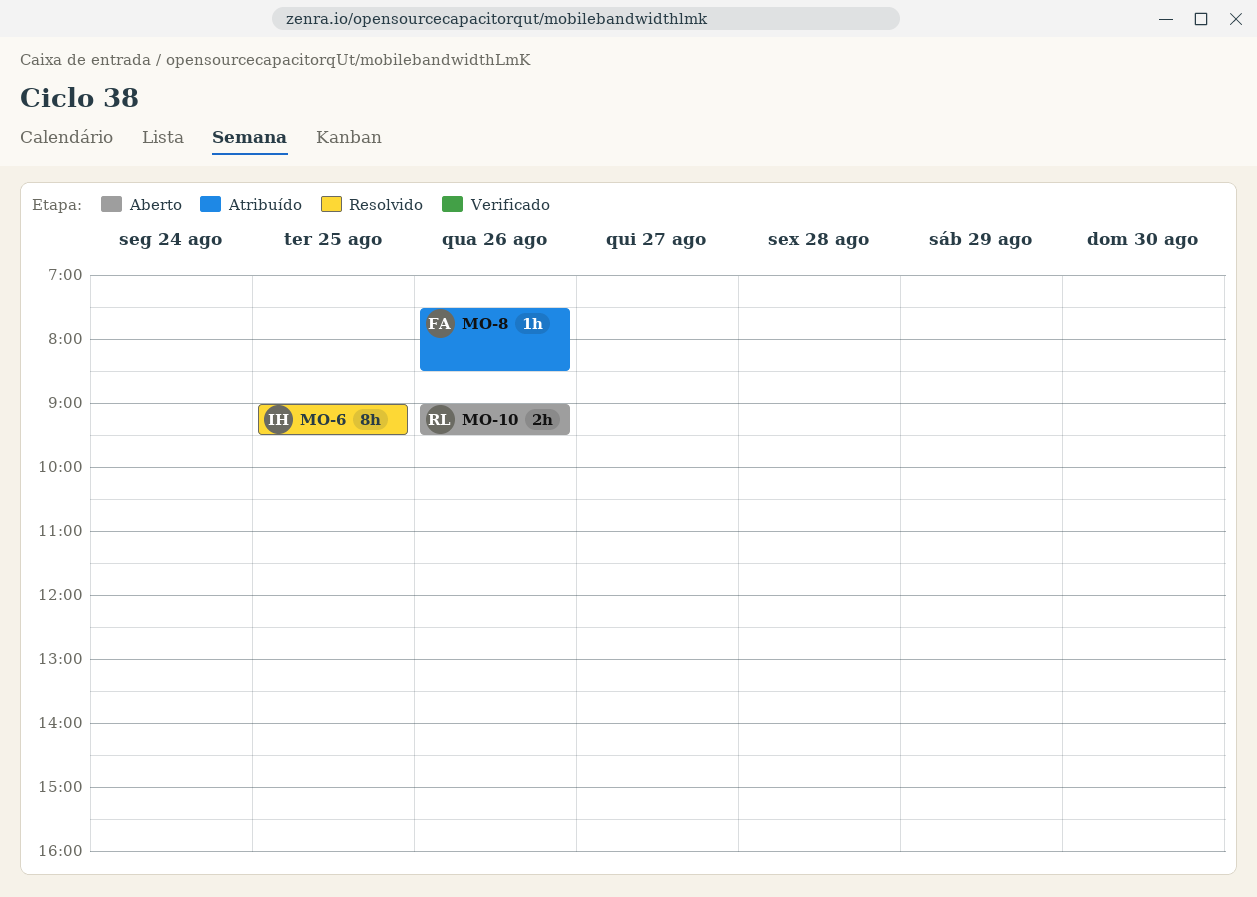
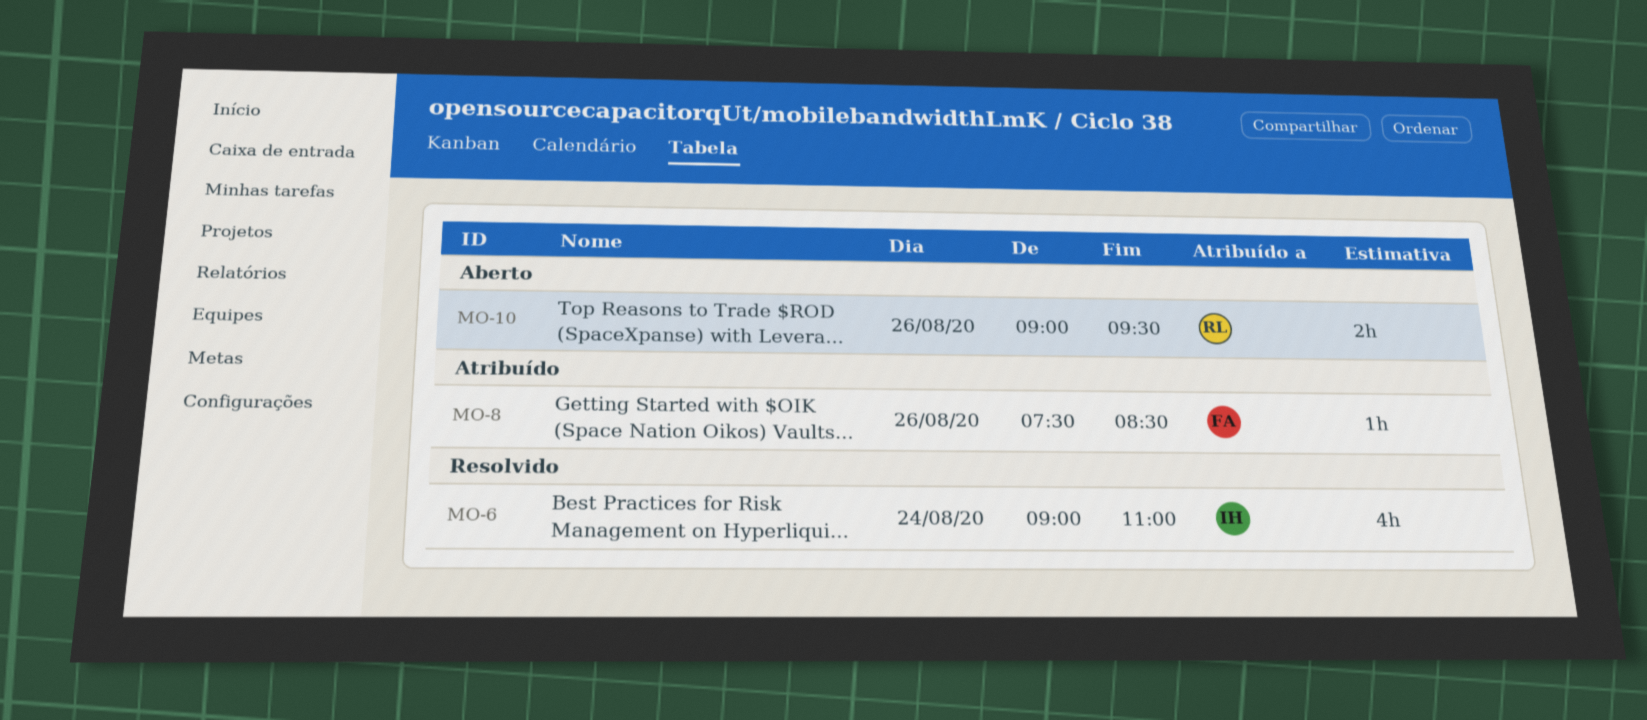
MO-6, estimate: 8h -> 4h
MO-6, day: Aug 25 -> Aug 24
MO-6, ends: 09:30 -> 11:00

